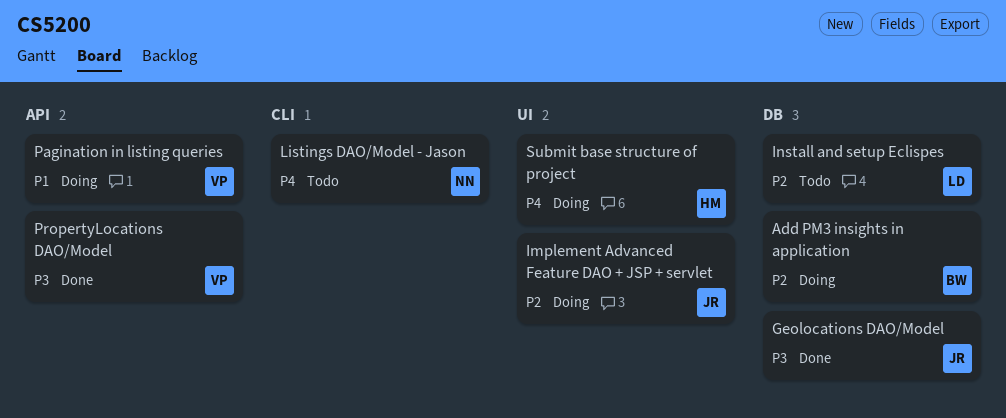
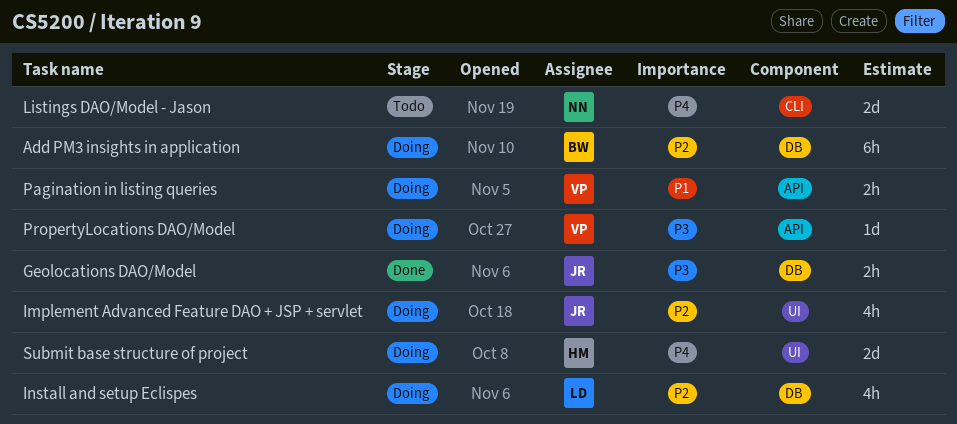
Install and setup Eclispes, status: Todo -> Doing
PropertyLocations DAO/Model, status: Done -> Doing

